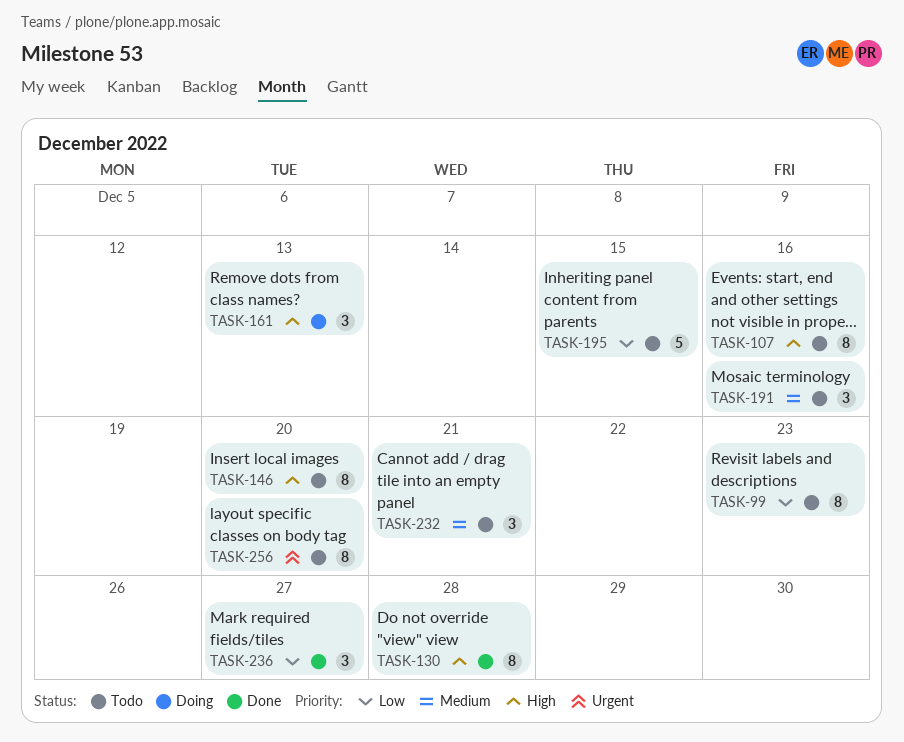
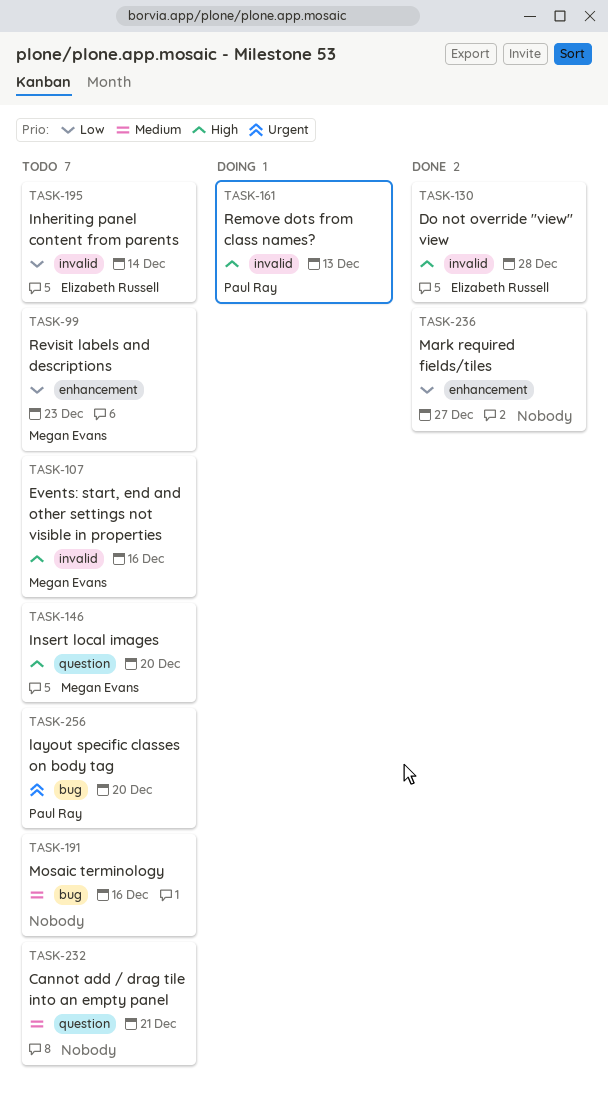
TASK-195, due: Dec 15 -> Dec 14

